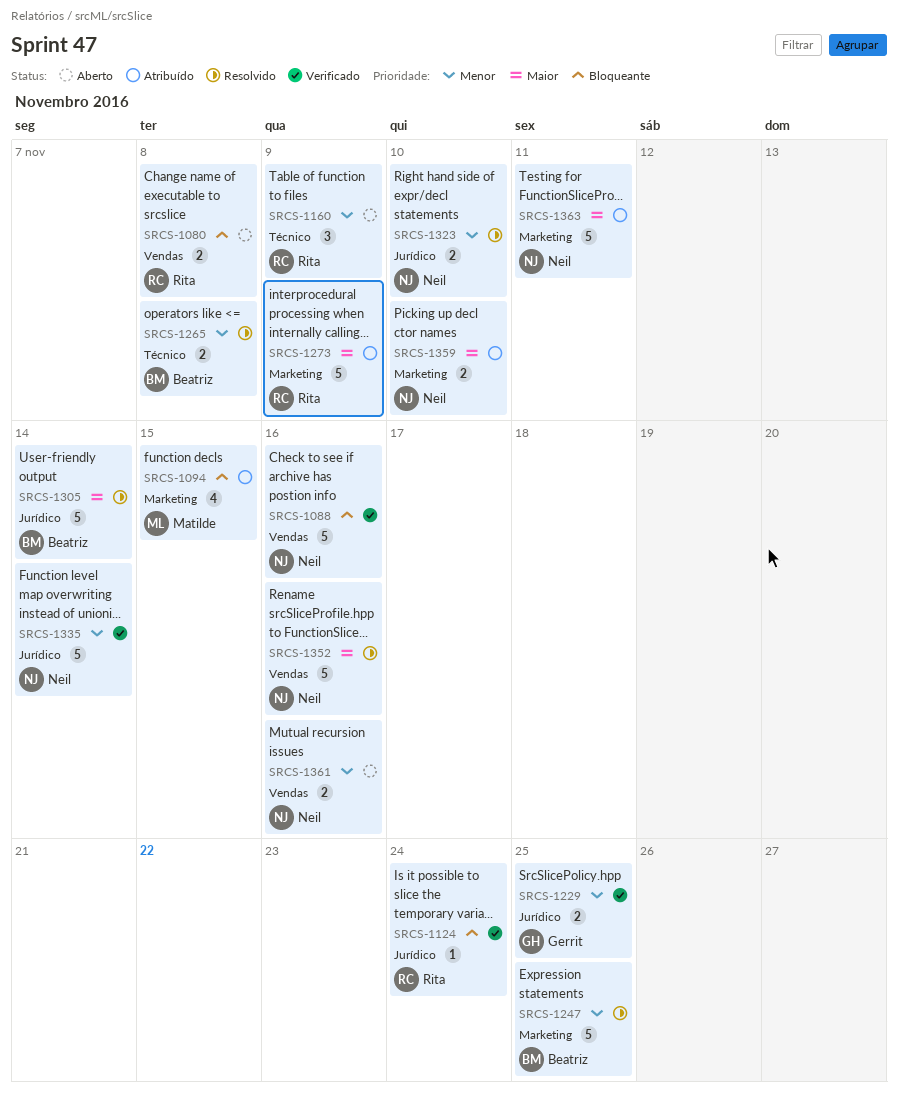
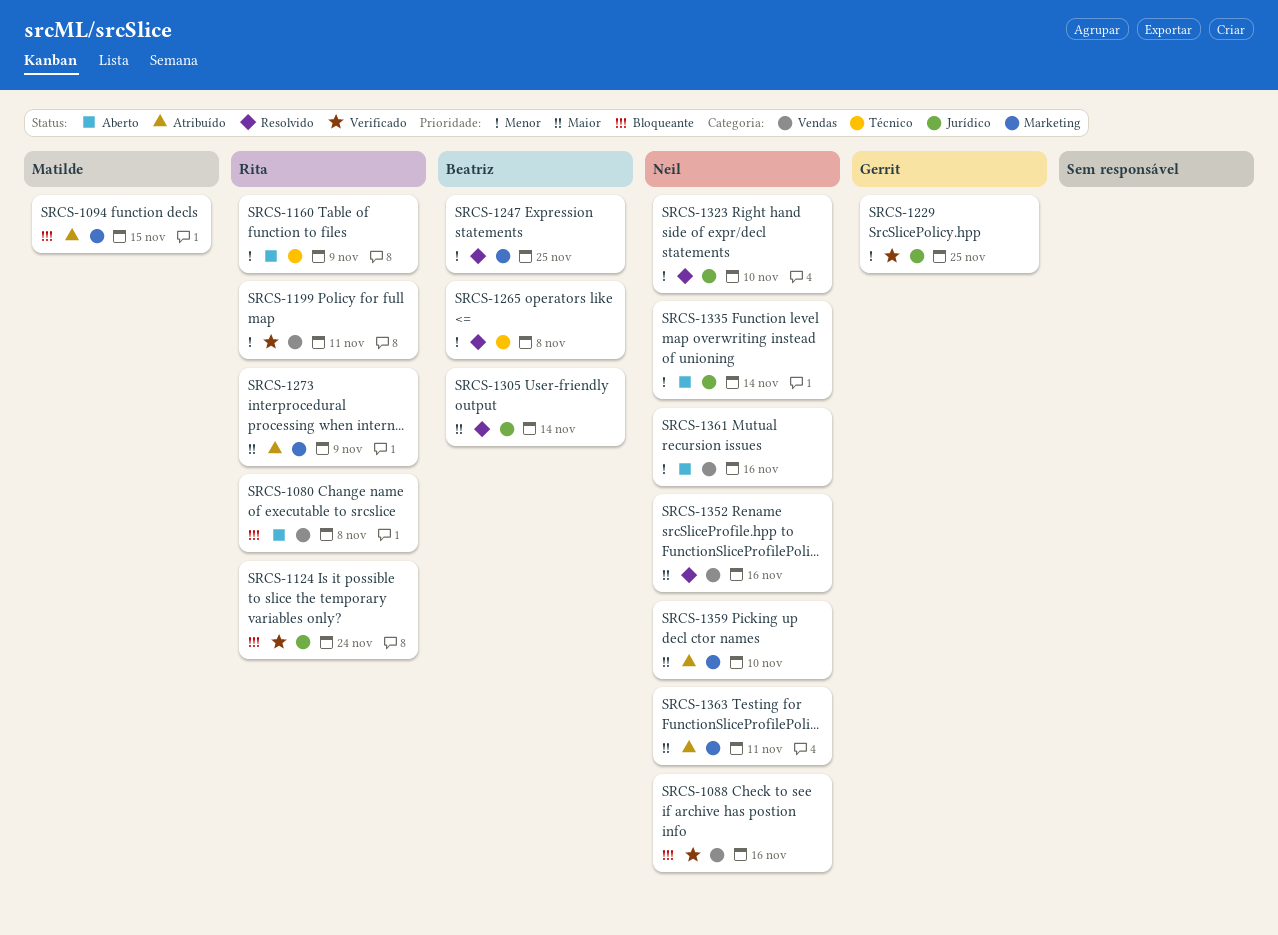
SRCS-1199: none -> present
SRCS-1335, status: Verificado -> Aberto

